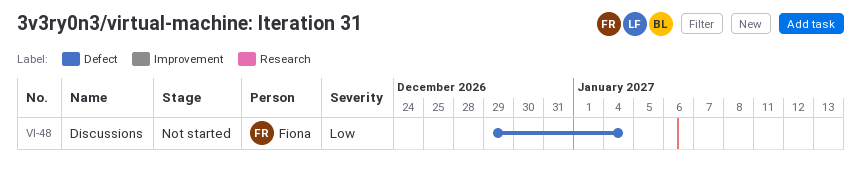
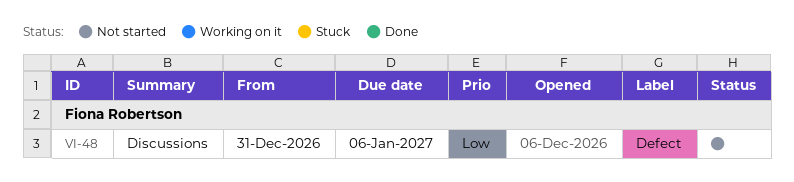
VI-48, start: Dec 29 -> Dec 31
VI-48, due: Jan 4 -> Jan 6

